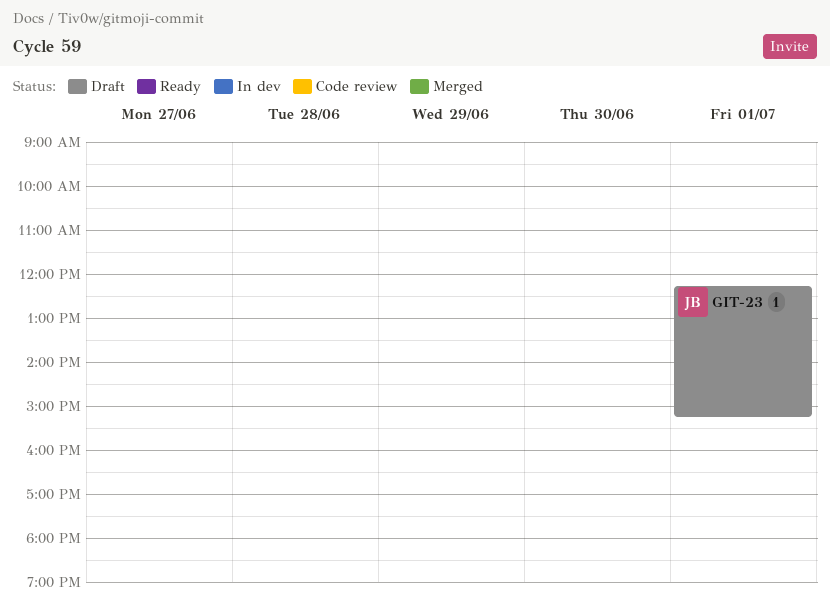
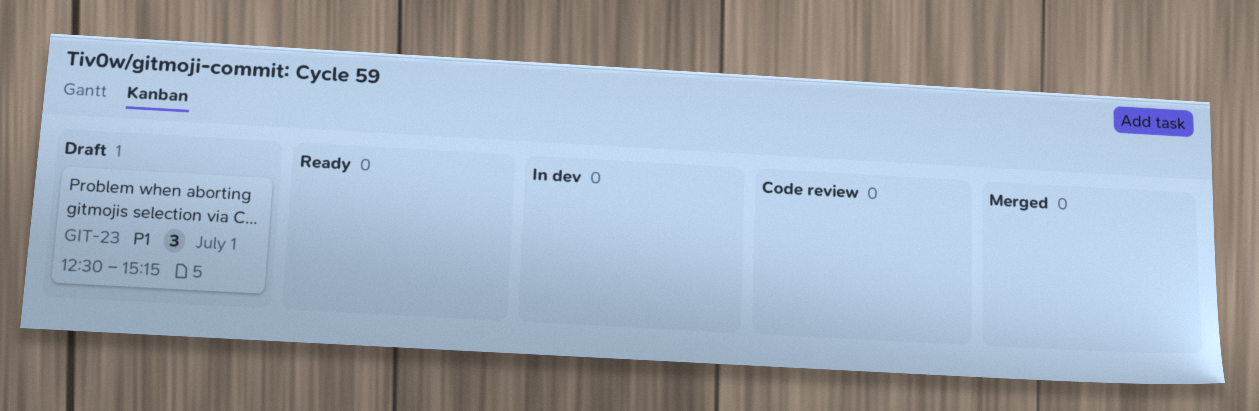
GIT-23, estimate: 1 -> 3
GIT-23, begins: 12:15 -> 12:30

